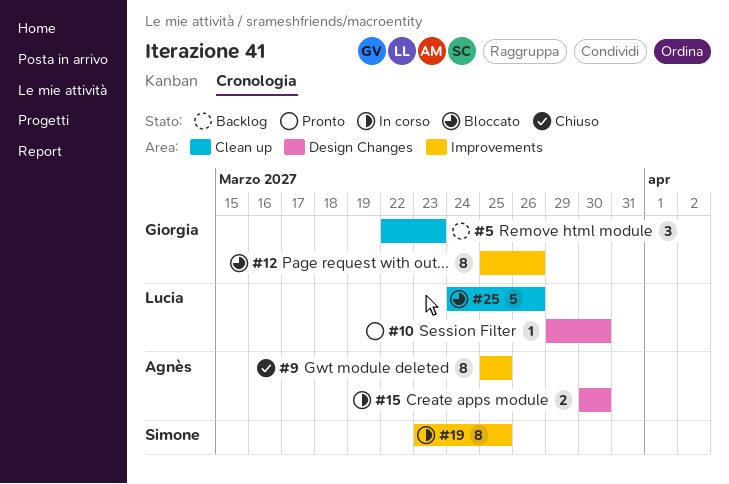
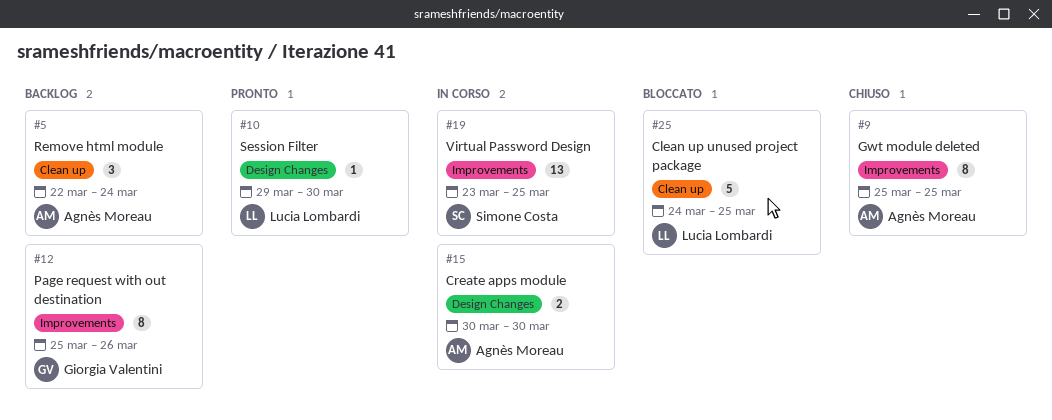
#5, owner: Giorgia Valentini -> Agnès Moreau
#5, due: Mar 23 -> Mar 24
#12, status: Bloccato -> Backlog
#19, estimate: 8 -> 13
#25, due: Mar 26 -> Mar 25

